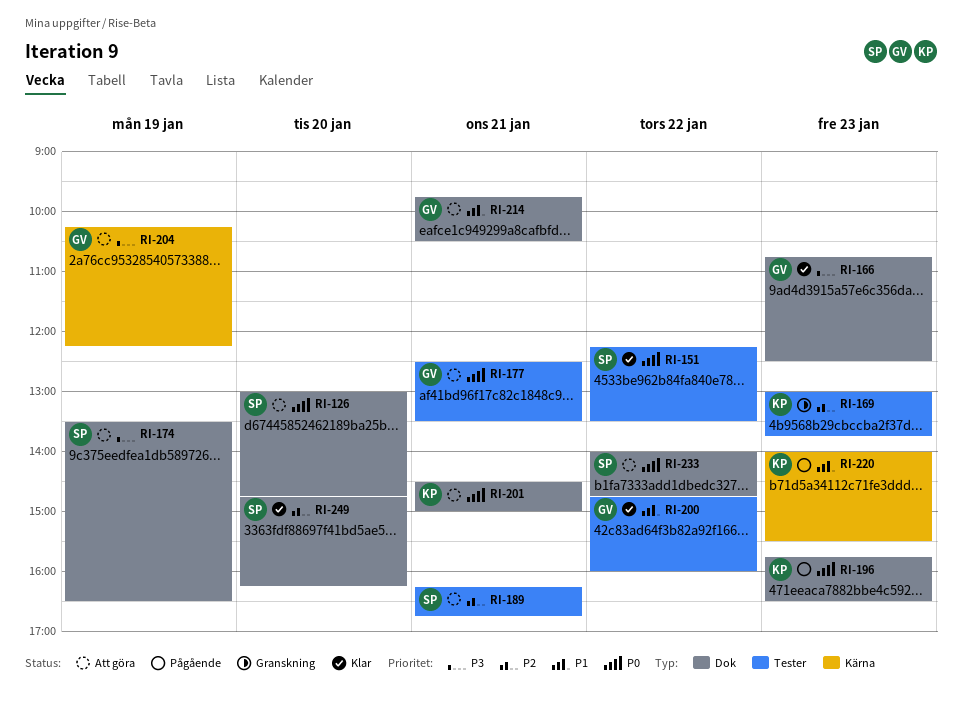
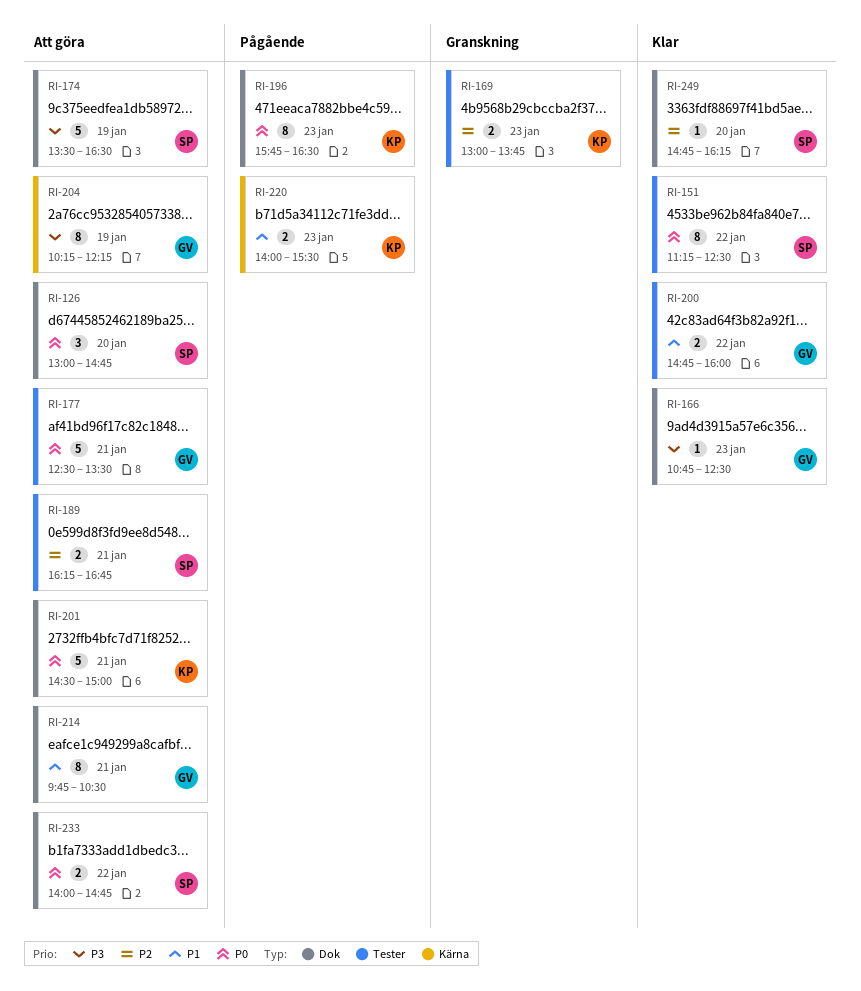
RI-151, begins: 12:15 -> 11:15
RI-151, ends: 13:30 -> 12:30

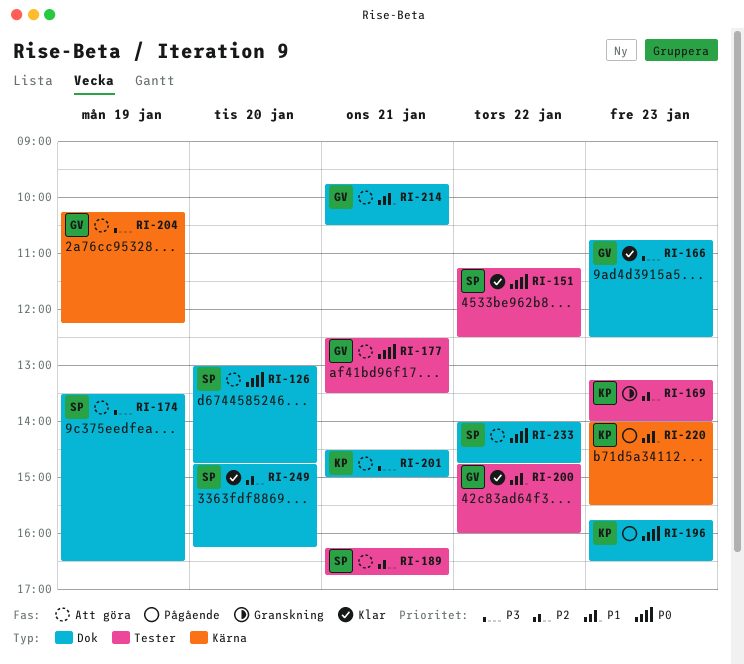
RI-169, begins: 13:00 -> 13:15
RI-169, ends: 13:45 -> 14:00
RI-201, priority: P0 -> P3

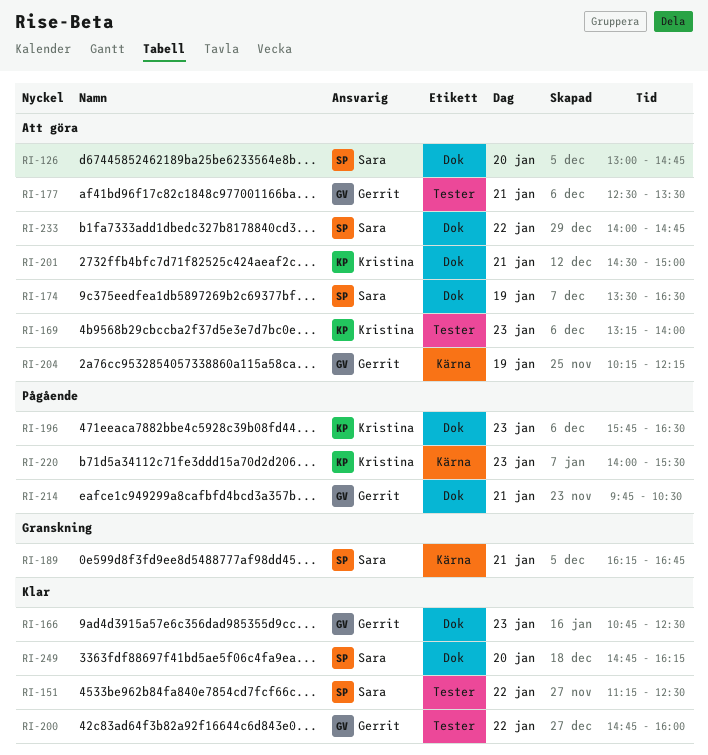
RI-169, status: Granskning -> Att göra
RI-189, status: Att göra -> Granskning
RI-189, label: Tester -> Kärna
RI-214, status: Att göra -> Pågående

